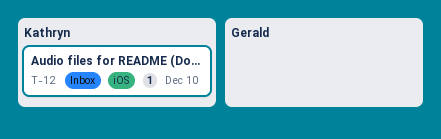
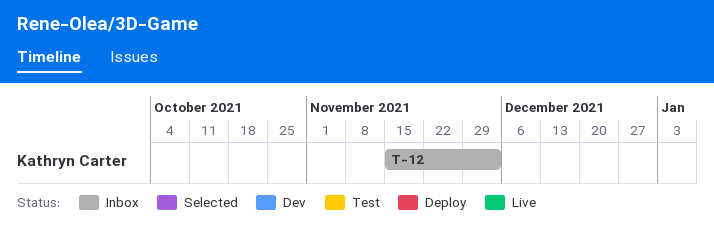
T-12, due: Dec 10 -> Dec 3

